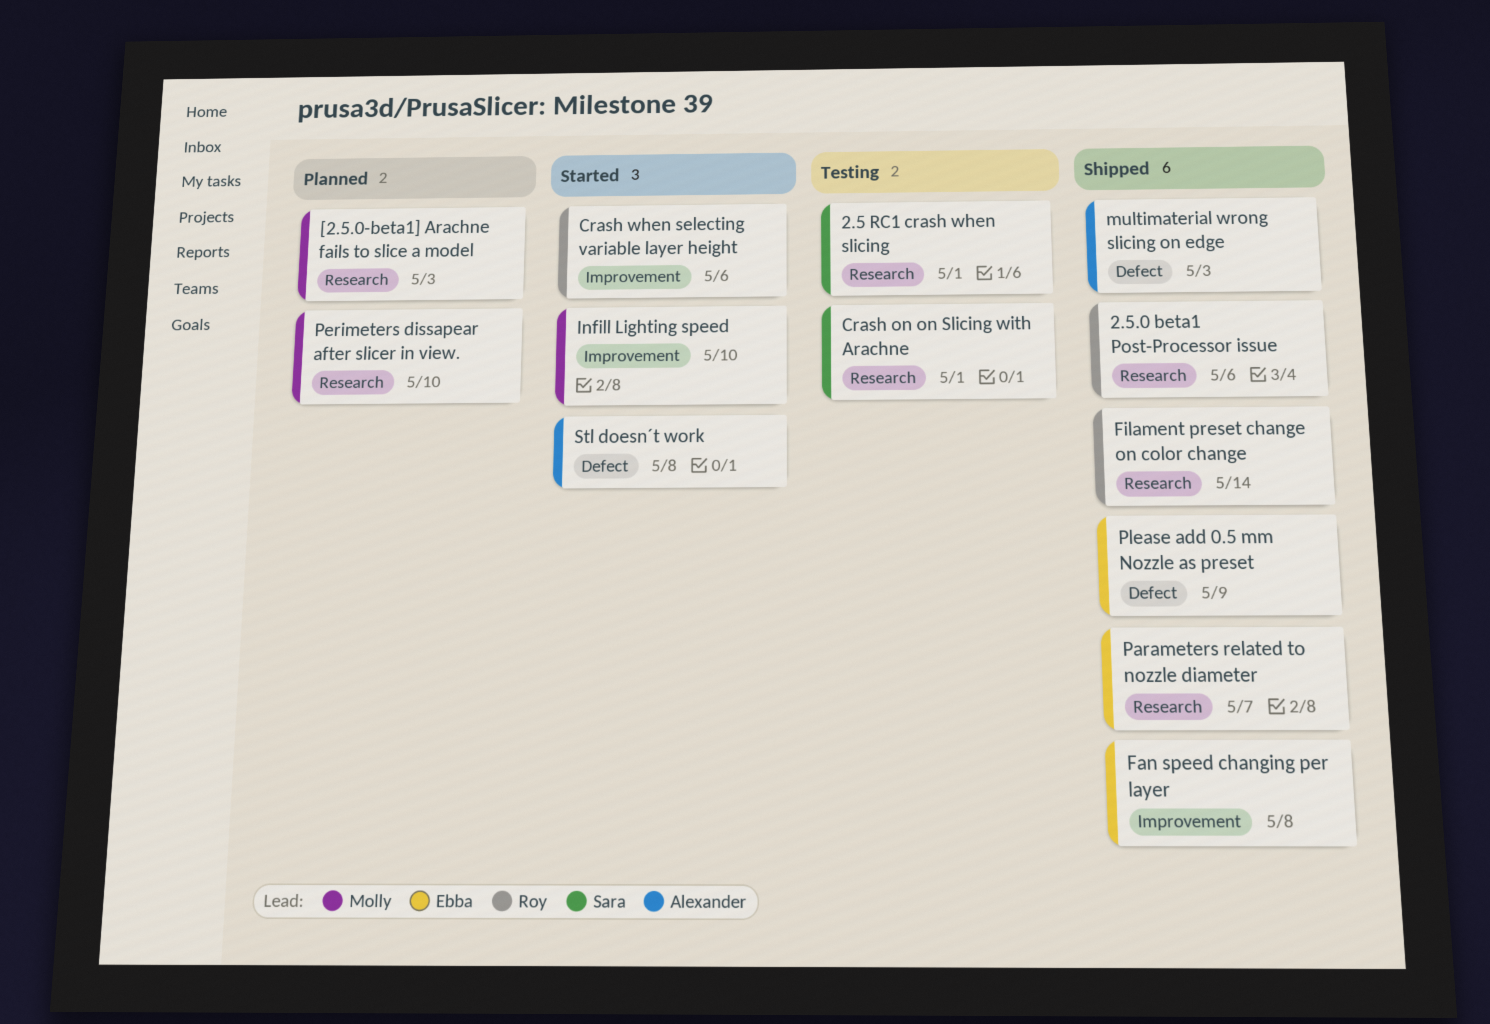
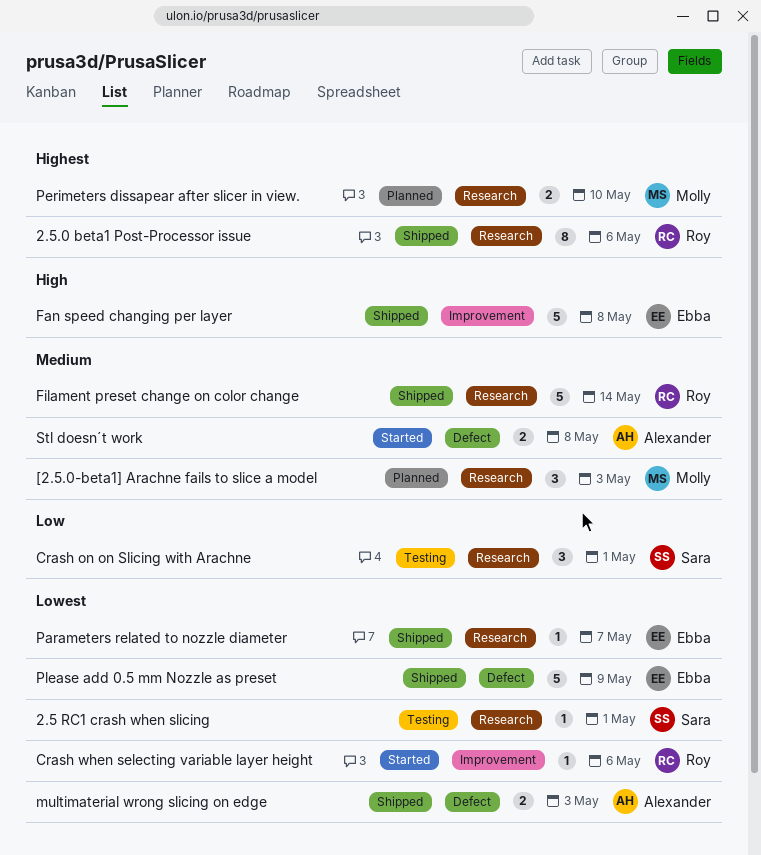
Infill Lighting speed: present -> none

